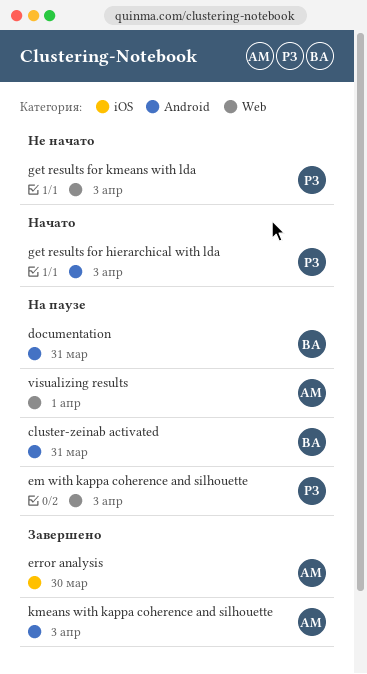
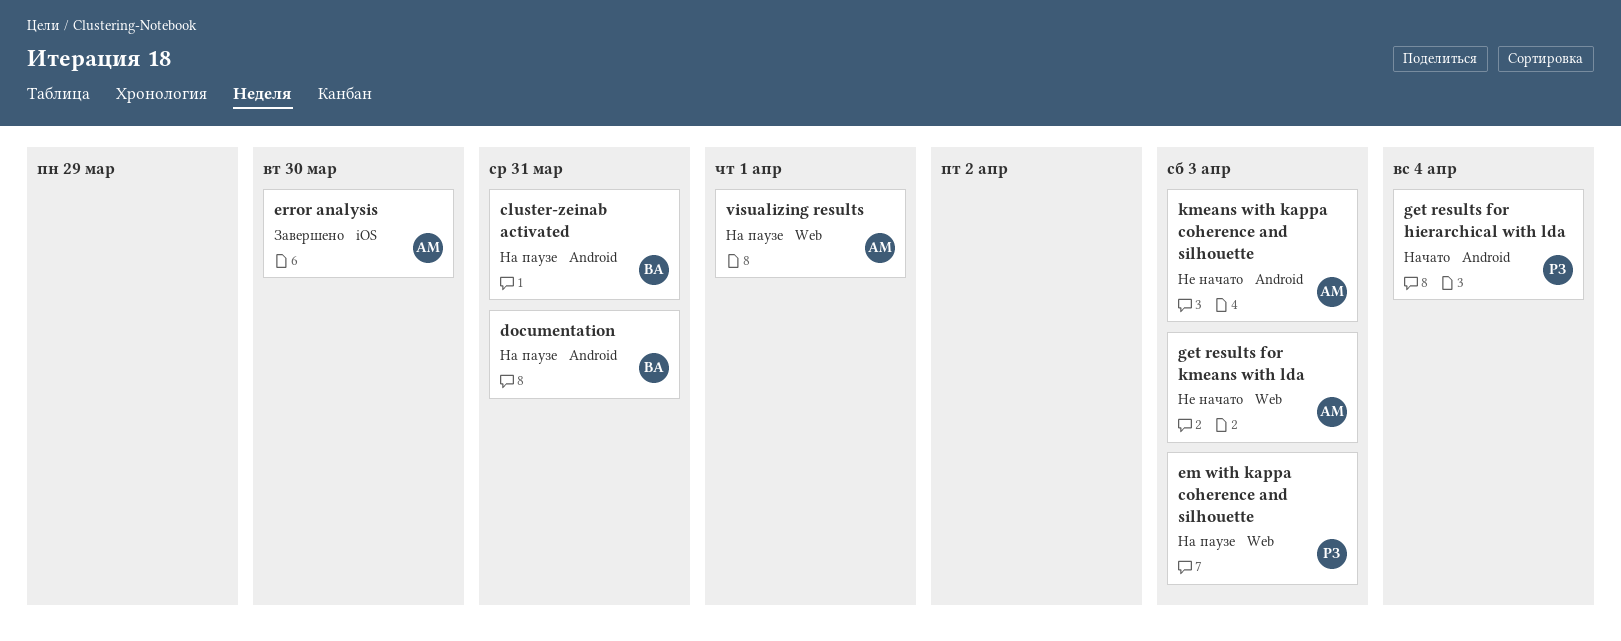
get results for hierarchical with lda, due: Apr 3 -> Apr 4
get results for kmeans with lda, owner: РЗ -> АМ
kmeans with kappa coherence and silhouette, status: Завершено -> Не начато

